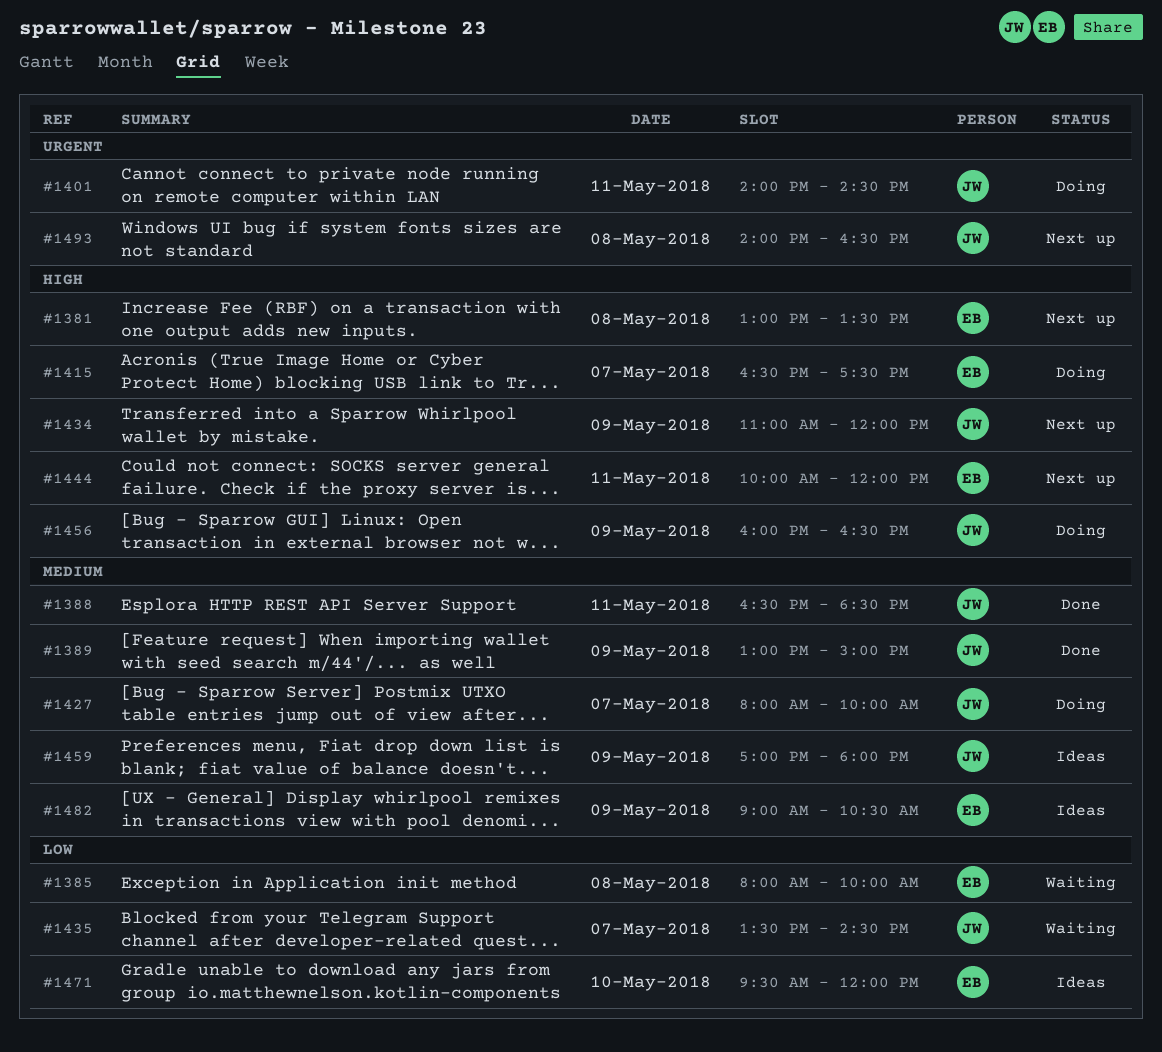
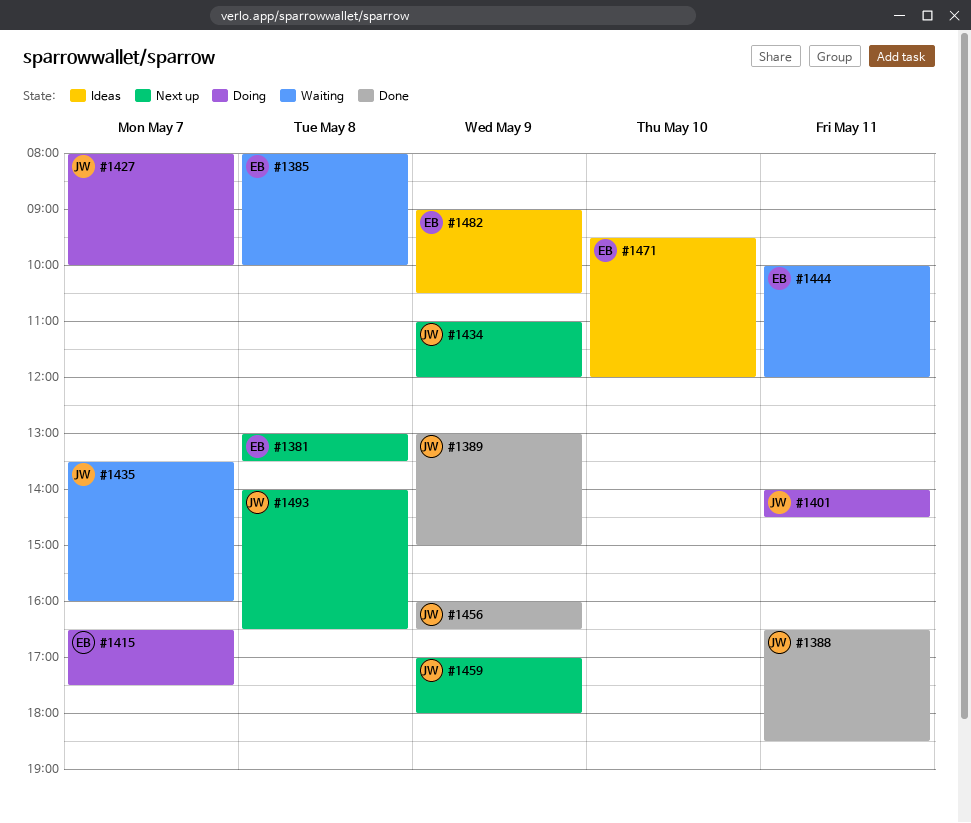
#1435, ends: 14:30 -> 16:00
#1444, status: Next up -> Waiting
#1456, status: Doing -> Done
#1459, status: Ideas -> Next up

